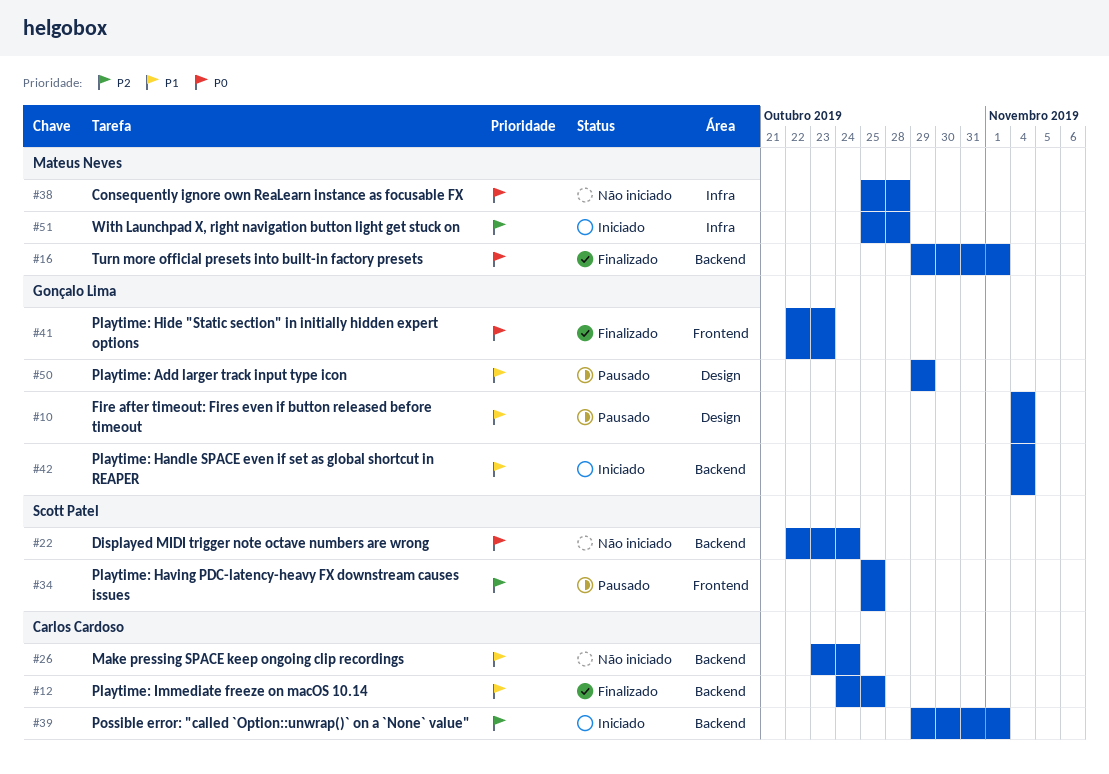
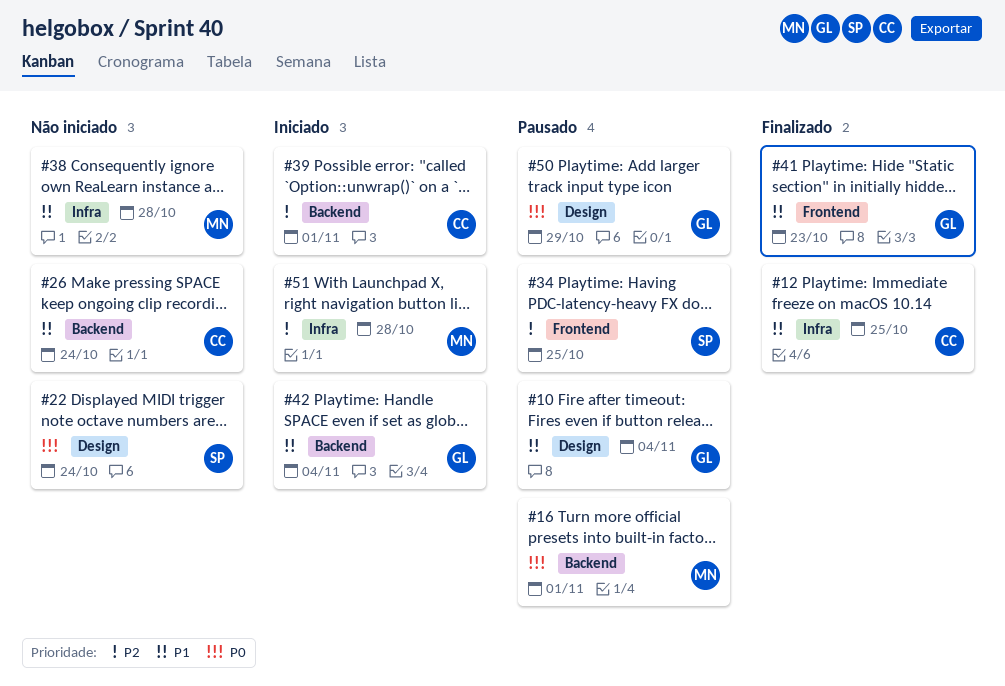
#12, label: Backend -> Infra
#16, status: Finalizado -> Pausado
#22, label: Backend -> Design
#38, priority: P0 -> P1
#41, priority: P0 -> P1
#50, priority: P1 -> P0

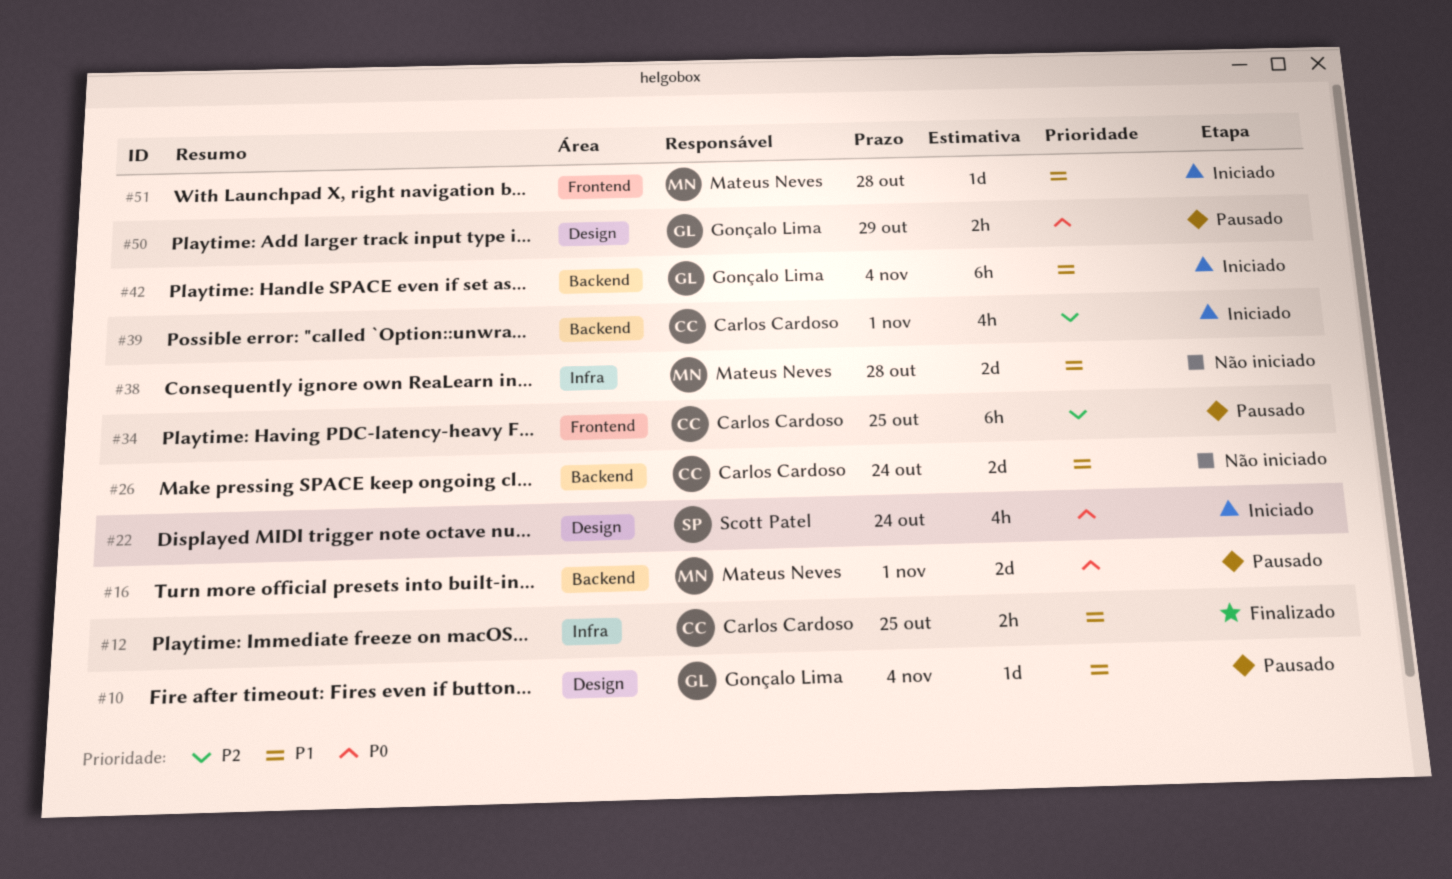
#22, status: Não iniciado -> Iniciado
#34, owner: Scott Patel -> Carlos Cardoso
#41: present -> none
#51, priority: P2 -> P1
#51, label: Infra -> Frontend

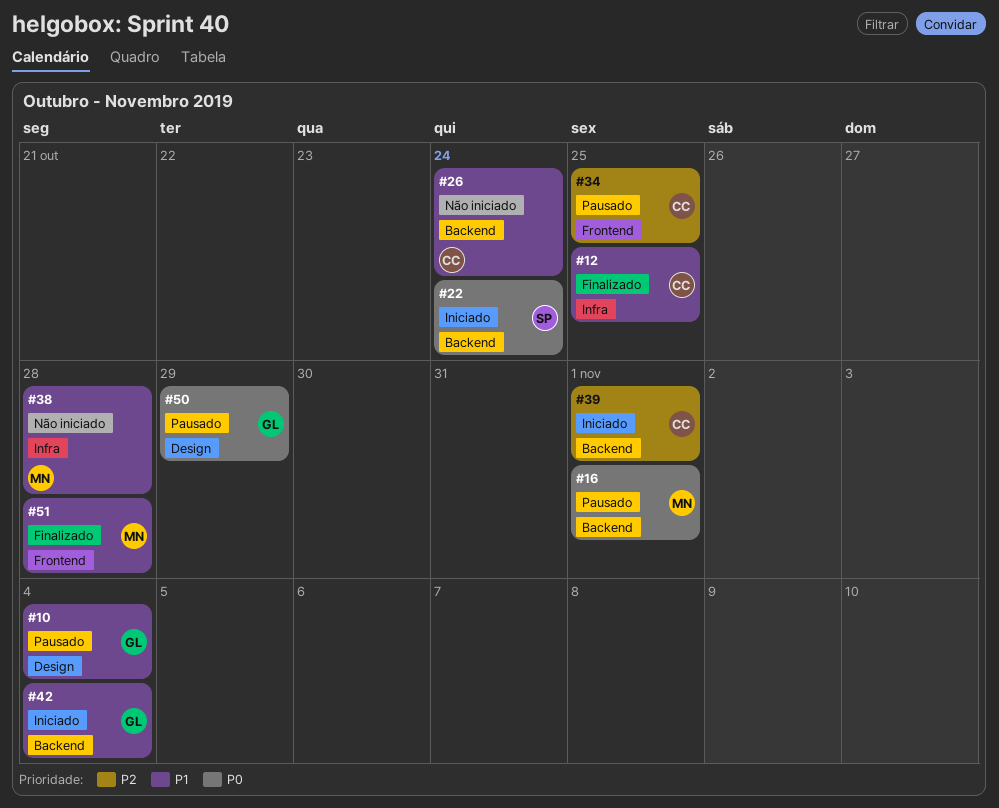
#22, label: Design -> Backend
#51, status: Iniciado -> Finalizado

